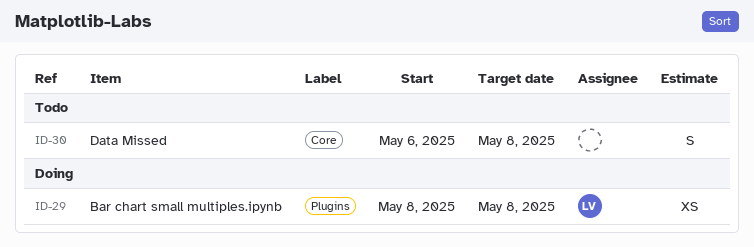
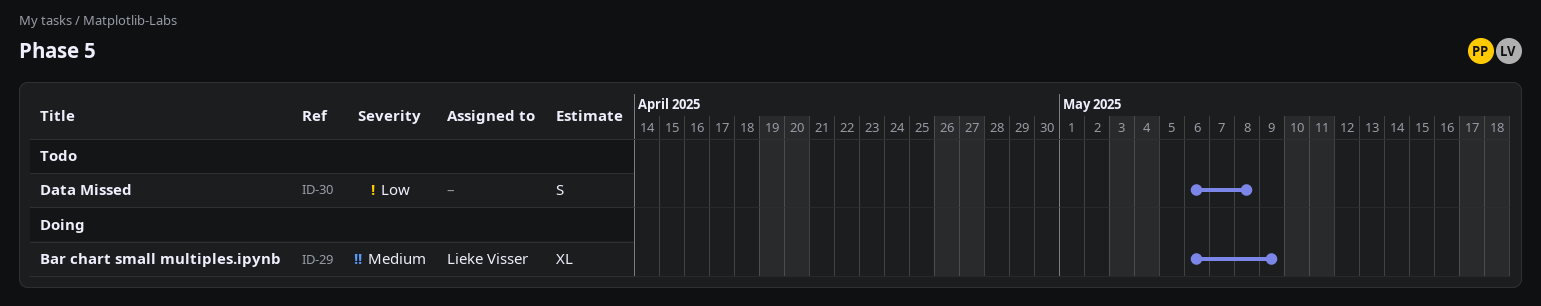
ID-29, estimate: XS -> XL
ID-29, start: May 8 -> May 6
ID-29, due: May 8 -> May 9

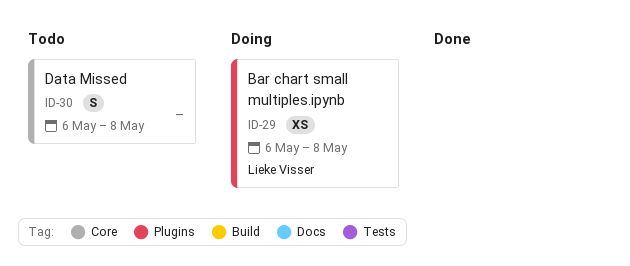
ID-29, estimate: XL -> XS
ID-29, due: May 9 -> May 8

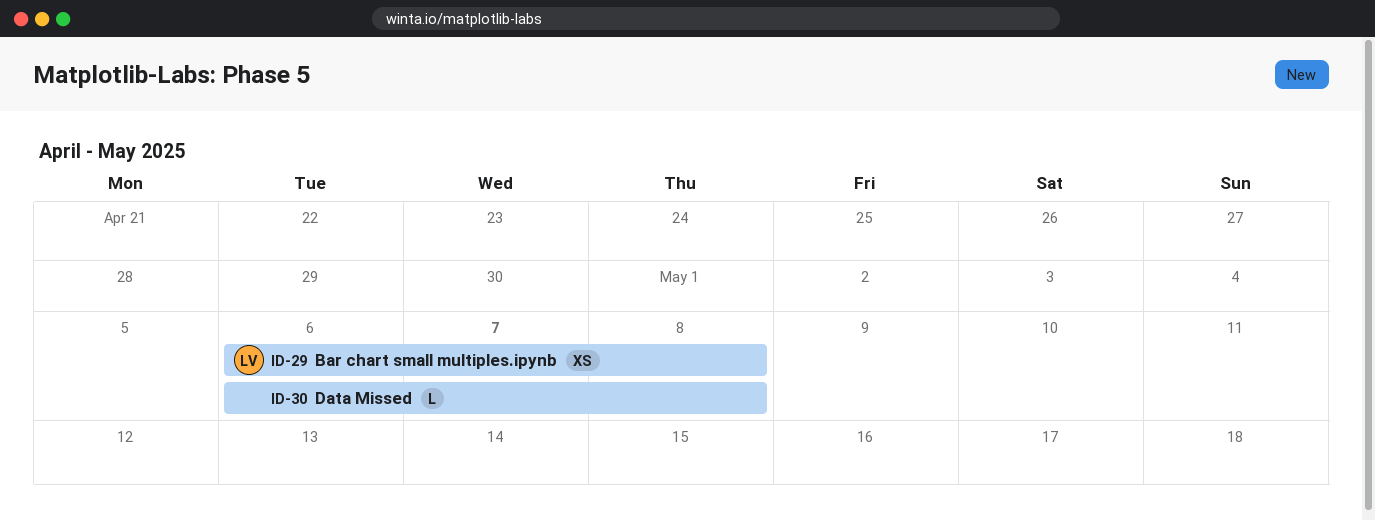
ID-30, estimate: S -> L

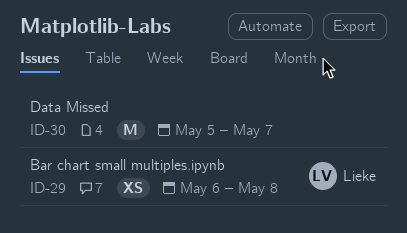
ID-30, estimate: L -> M
ID-30, start: May 6 -> May 5
ID-30, due: May 8 -> May 7

